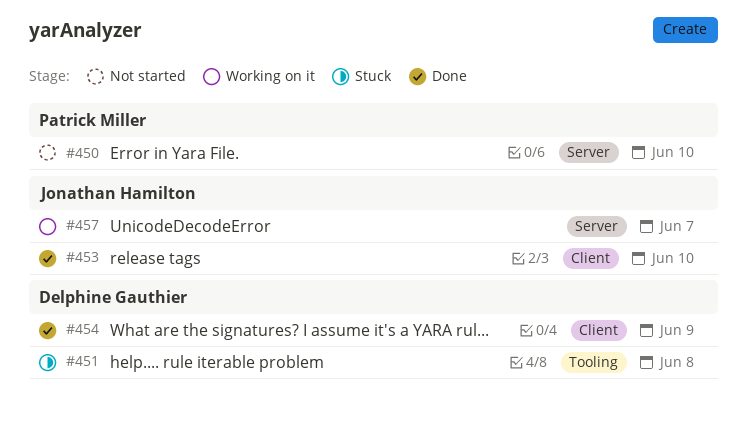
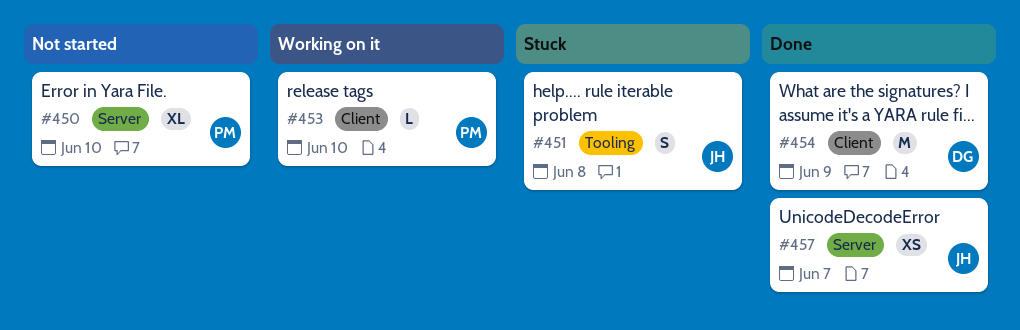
#451, owner: Delphine Gauthier -> Jonathan Hamilton
#453, status: Done -> Working on it
#453, owner: Jonathan Hamilton -> Patrick Miller
#457, status: Working on it -> Done

